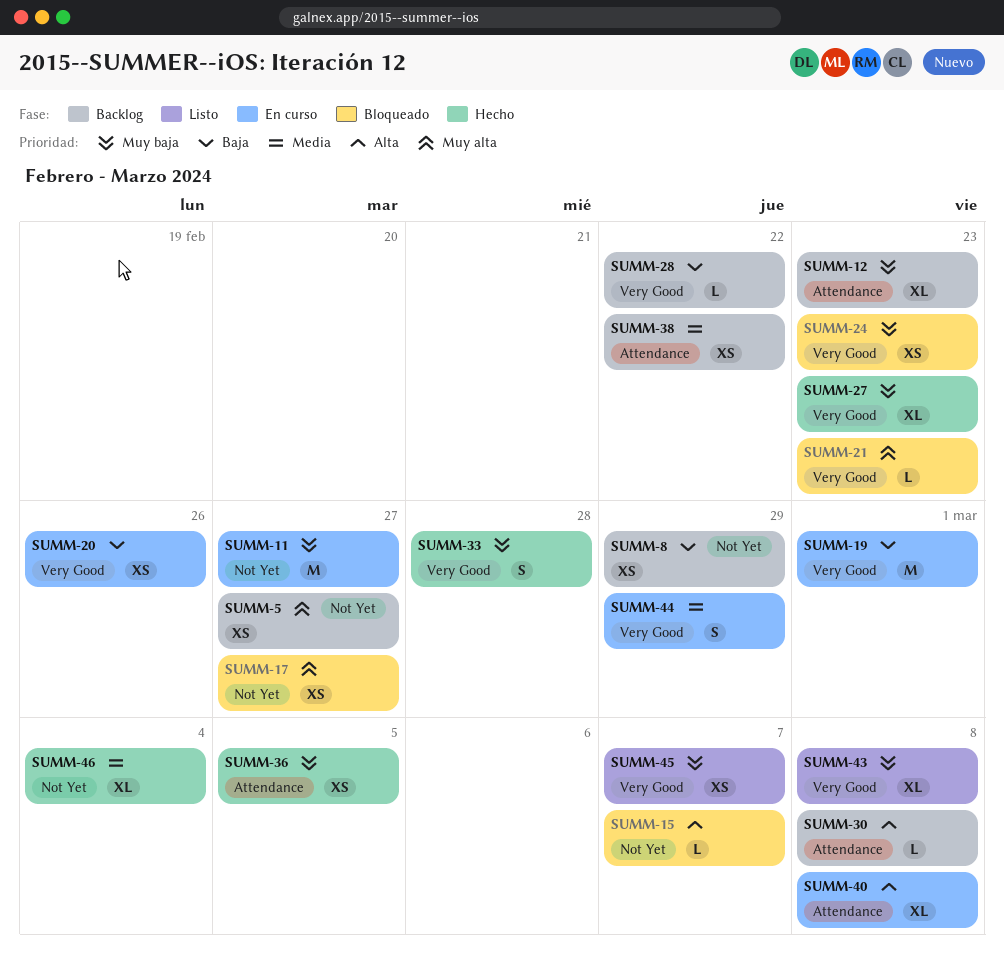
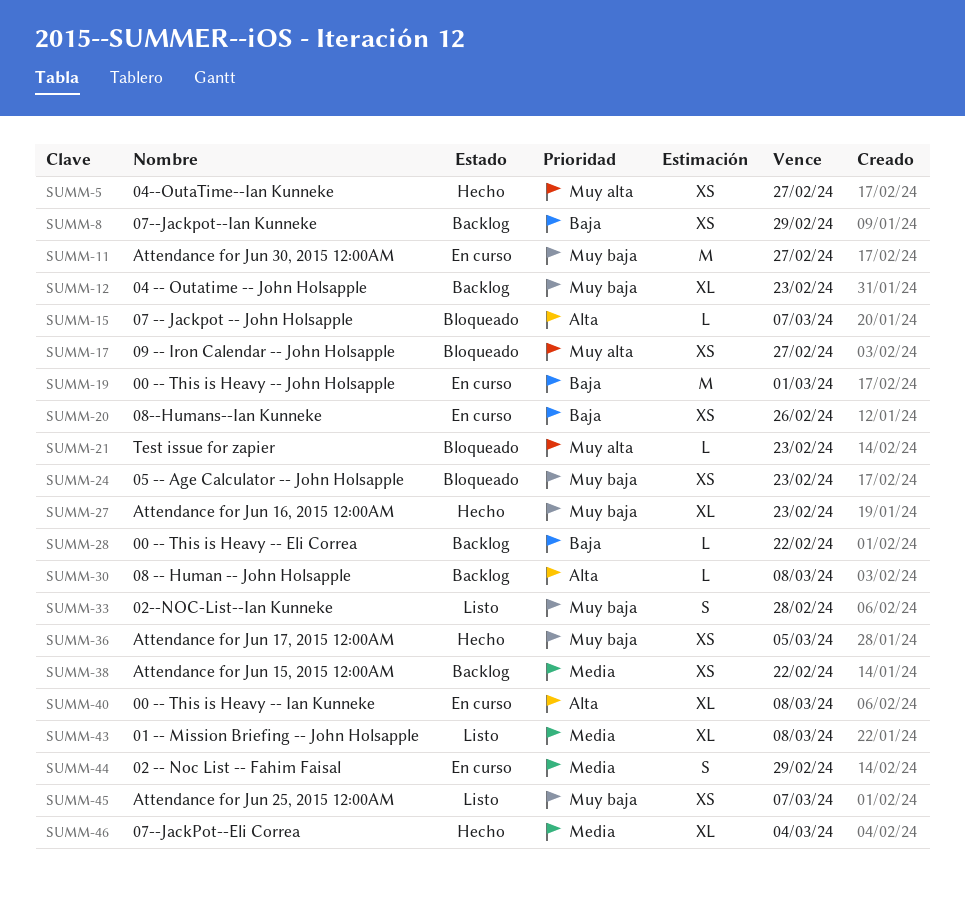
SUMM-5, status: Backlog -> Hecho
SUMM-33, status: Hecho -> Listo
SUMM-43, priority: Muy baja -> Media

